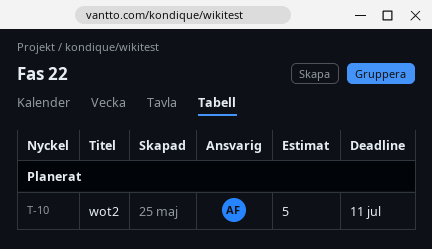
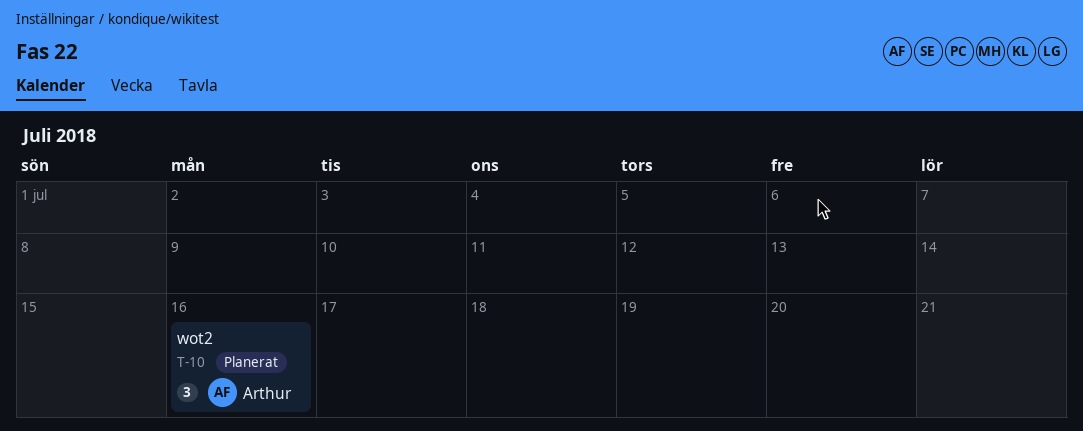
T-10, estimate: 5 -> 3
T-10, due: Jul 11 -> Jul 16

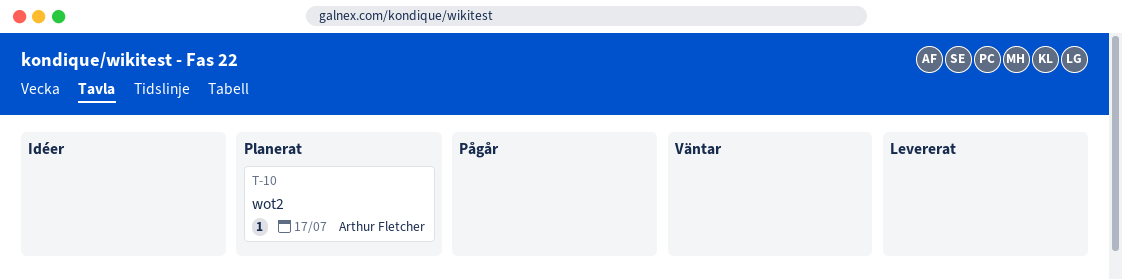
T-10, estimate: 3 -> 1
T-10, due: Jul 16 -> Jul 17

